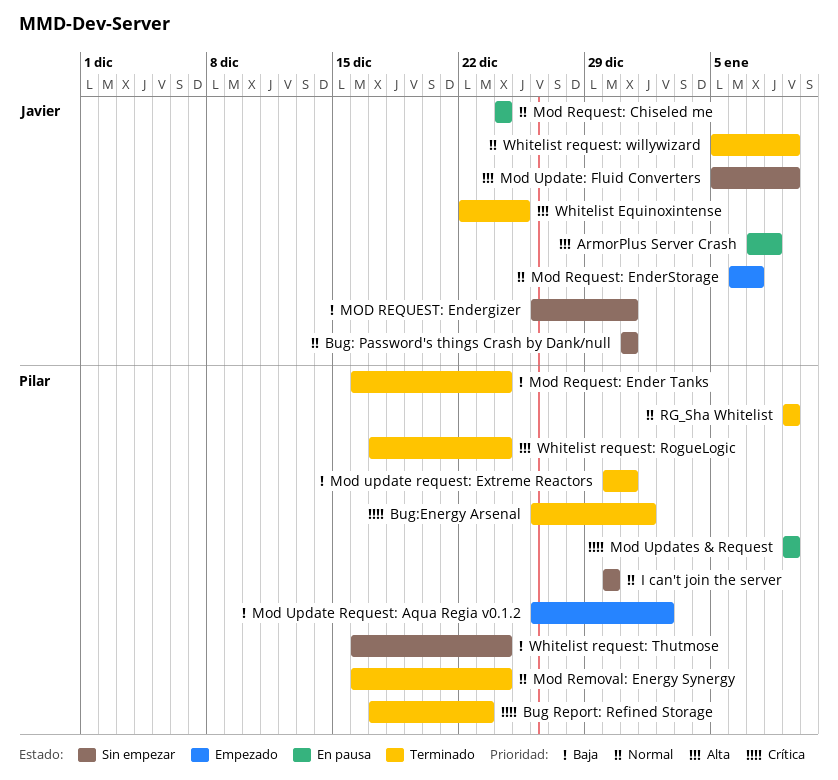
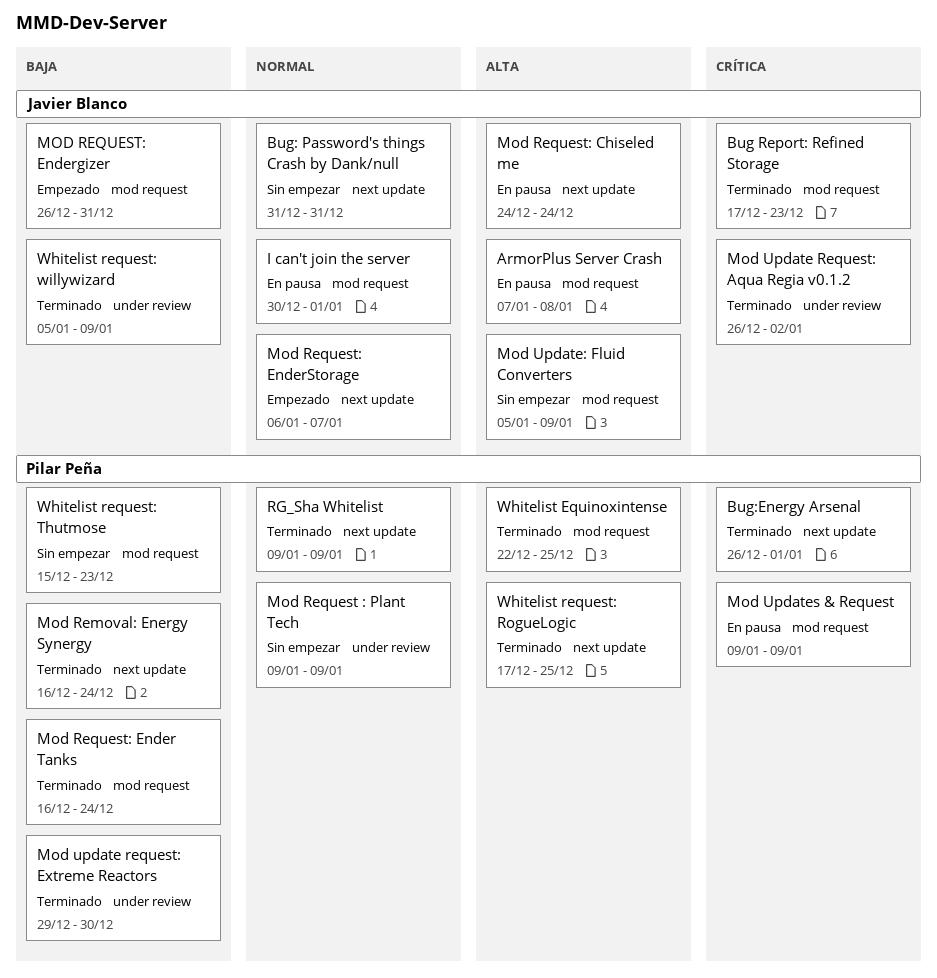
Bug Report: Refined Storage, owner: Pilar Peña -> Javier Blanco
I can't join the server, status: Sin empezar -> En pausa
I can't join the server, owner: Pilar Peña -> Javier Blanco
I can't join the server, due: Dec 30 -> Jan 1
Mod Removal: Energy Synergy, priority: Normal -> Baja
Mod Request : Plant Tech: none -> present
Mod Request: Chiseled me, priority: Normal -> Alta
MOD REQUEST: Endergizer, status: Sin empezar -> Empezado
Mod Update Request: Aqua Regia v0.1.2, status: Empezado -> Terminado
Mod Update Request: Aqua Regia v0.1.2, owner: Pilar Peña -> Javier Blanco
Mod Update Request: Aqua Regia v0.1.2, priority: Baja -> Crítica
Mod update request: Extreme Reactors, start: Dec 30 -> Dec 29
Mod update request: Extreme Reactors, due: Dec 31 -> Dec 30
Whitelist Equinoxintense, owner: Javier Blanco -> Pilar Peña
Whitelist request: RogueLogic, due: Dec 24 -> Dec 25
Whitelist request: Thutmose, start: Dec 16 -> Dec 15
Whitelist request: Thutmose, due: Dec 24 -> Dec 23
Whitelist request: willywizard, priority: Normal -> Baja

